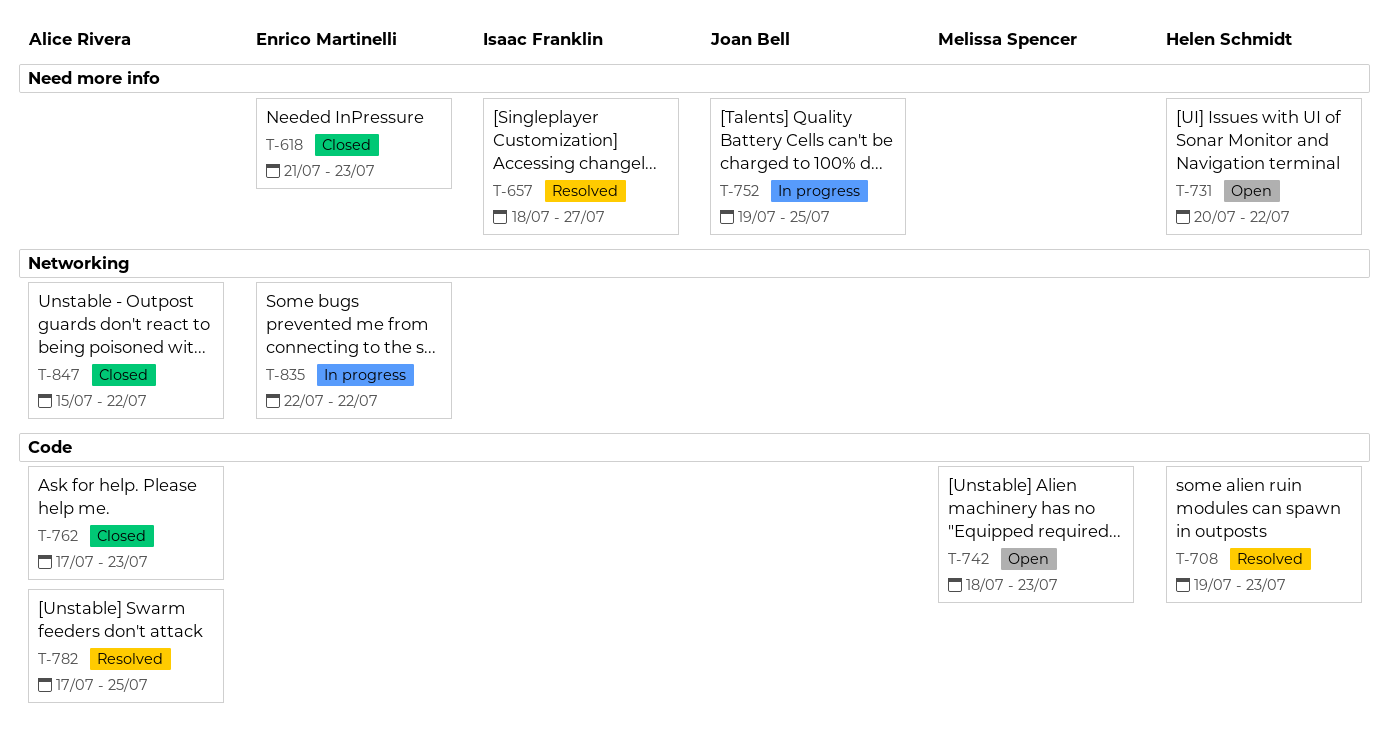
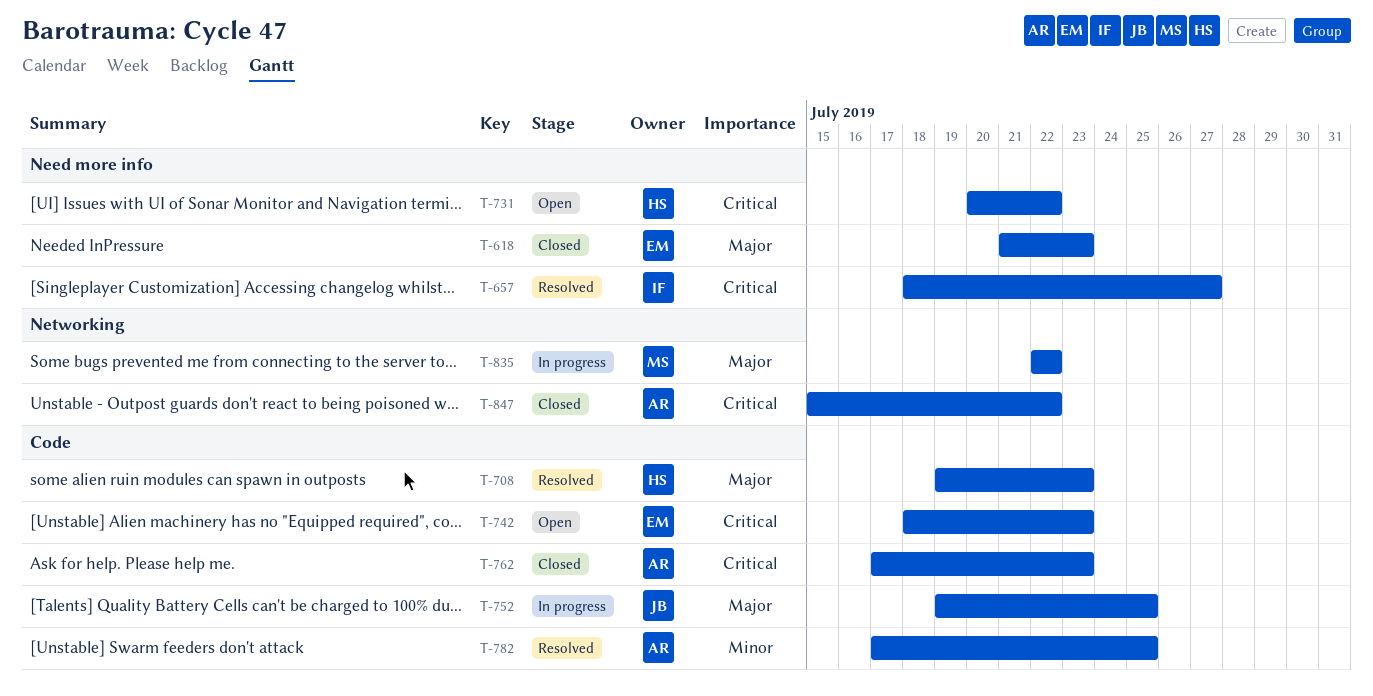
T-742, owner: Melissa Spencer -> Enrico Martinelli
T-752, label: Need more info -> Code
T-835, owner: Enrico Martinelli -> Melissa Spencer

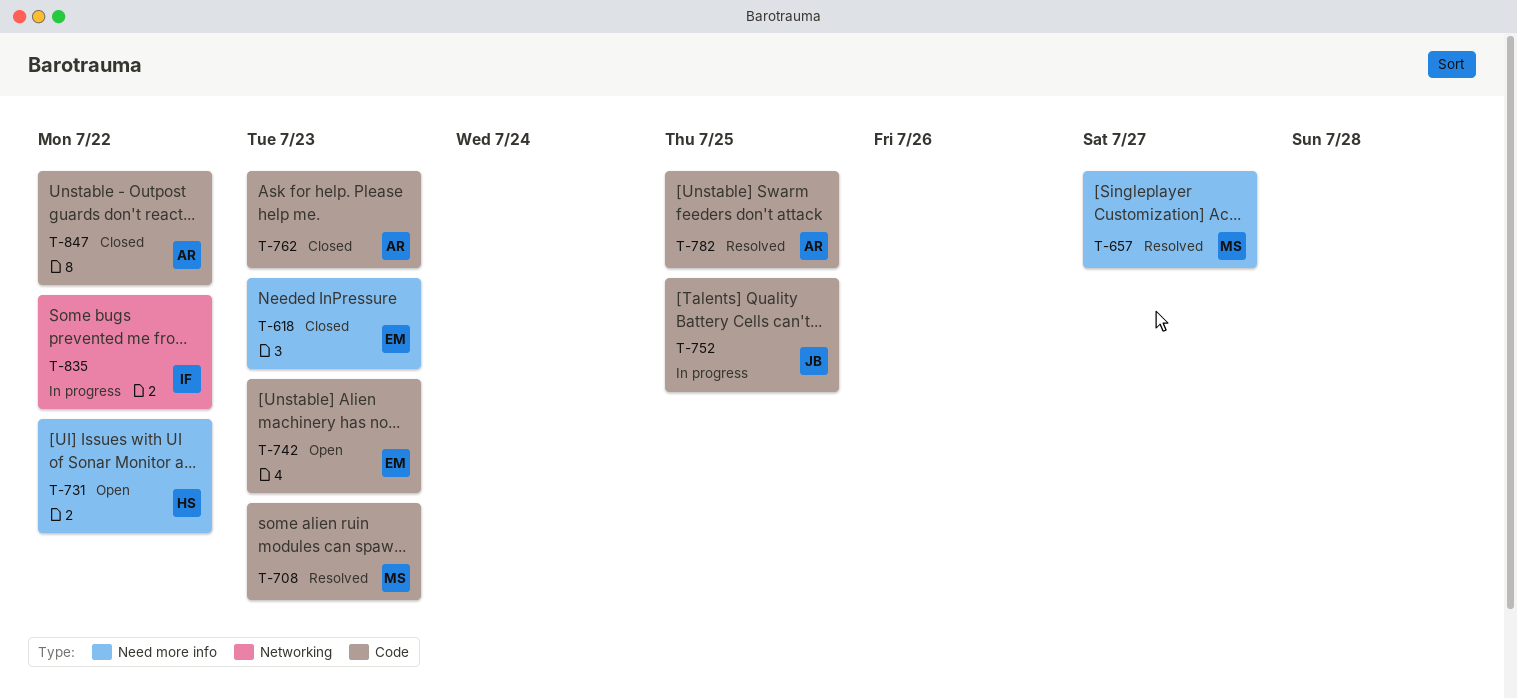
T-657, owner: IF -> MS
T-708, owner: HS -> MS
T-835, owner: MS -> IF
T-847, label: Networking -> Code

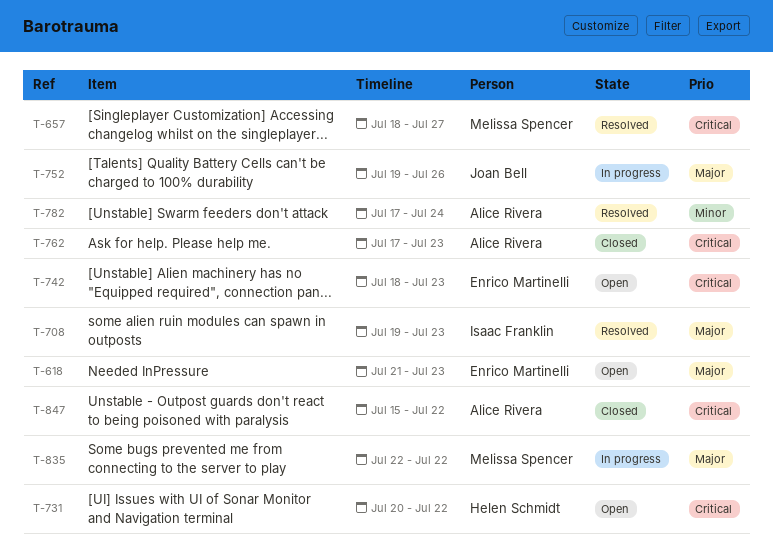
T-618, status: Closed -> Open
T-708, owner: Melissa Spencer -> Isaac Franklin
T-752, due: Jul 25 -> Jul 26
T-782, due: Jul 25 -> Jul 24
T-835, owner: Isaac Franklin -> Melissa Spencer

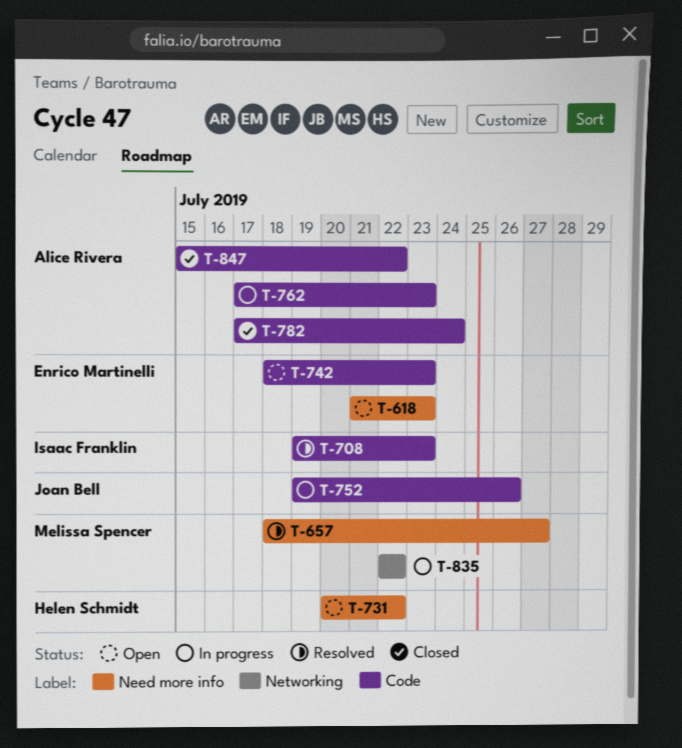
T-762, status: Closed -> In progress
T-782, status: Resolved -> Closed

